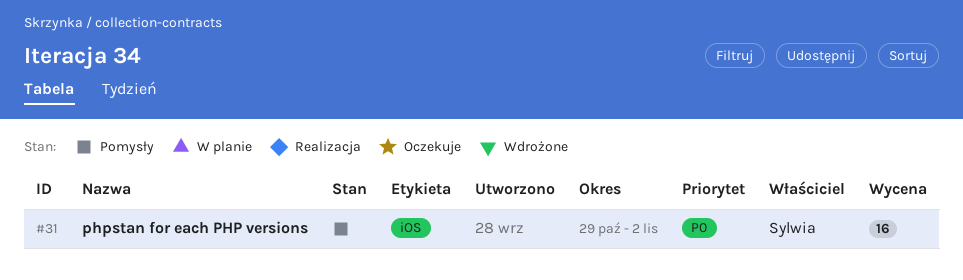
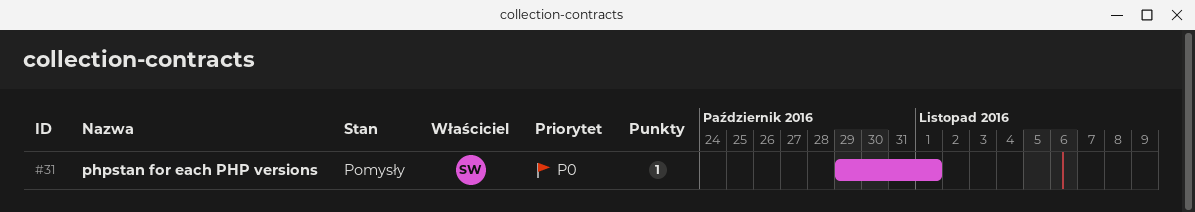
#31, estimate: 16 -> 1
#31, due: Nov 2 -> Nov 1

